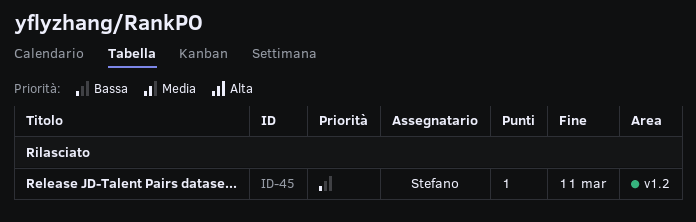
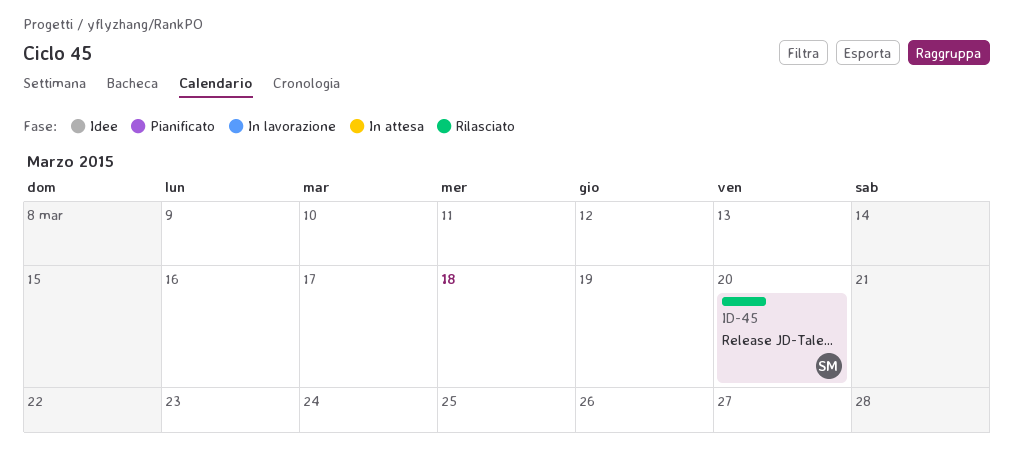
ID-45, due: Mar 11 -> Mar 20

